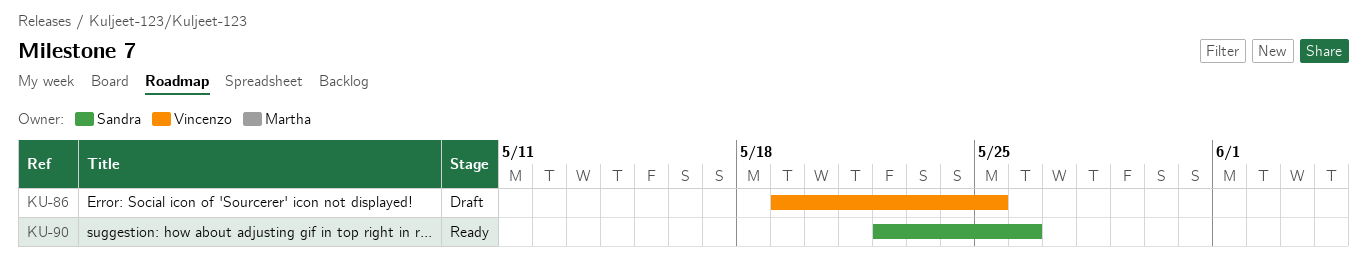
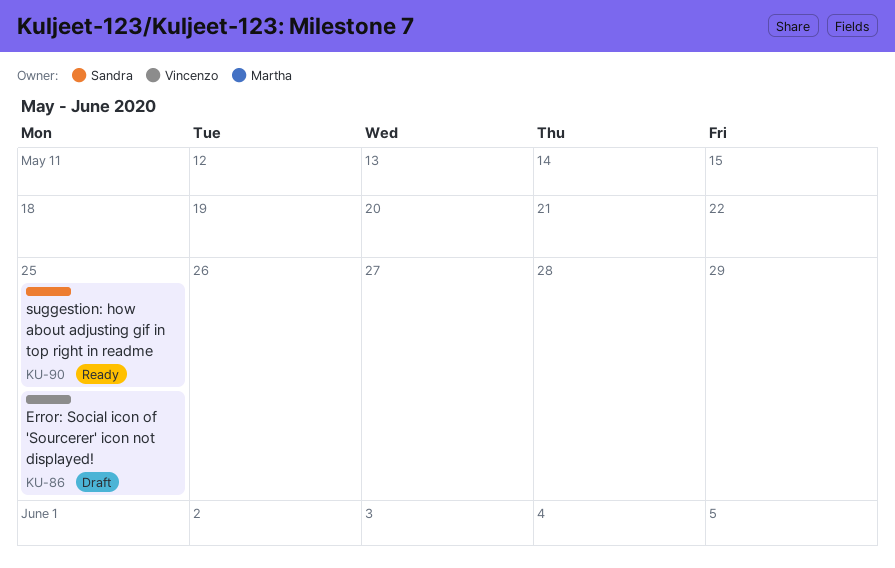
KU-90, due: May 26 -> May 25

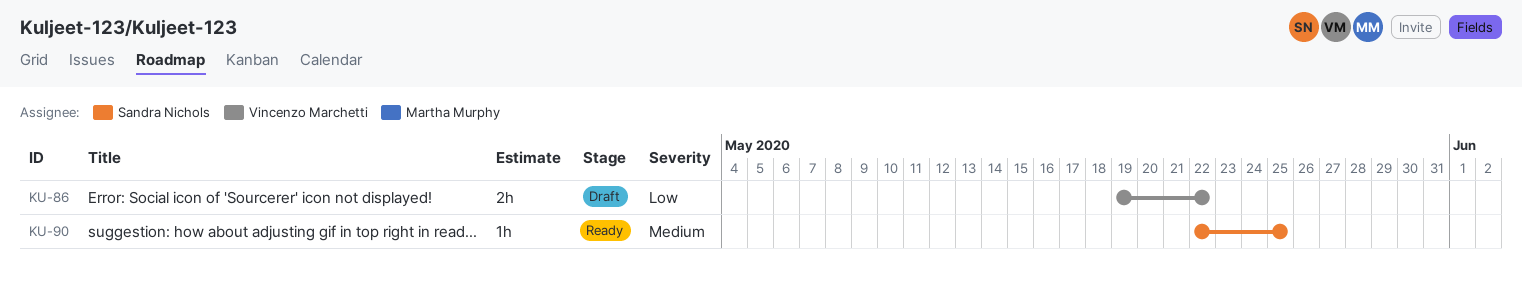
KU-86, due: May 25 -> May 22

